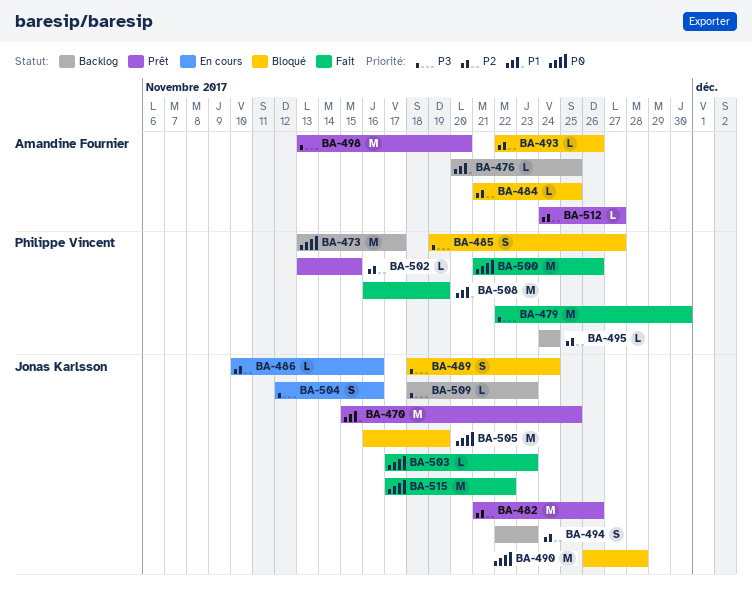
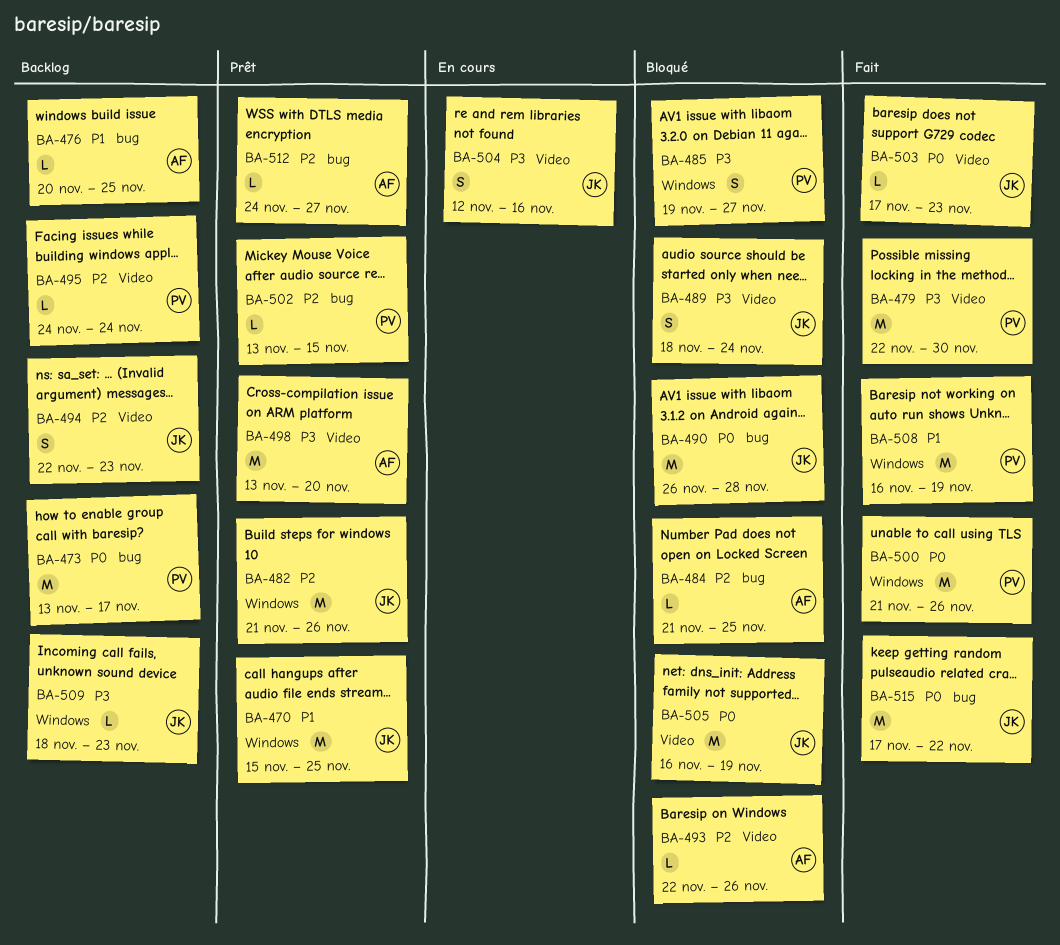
BA-486: present -> none

